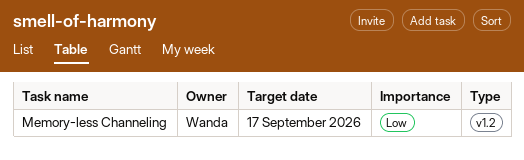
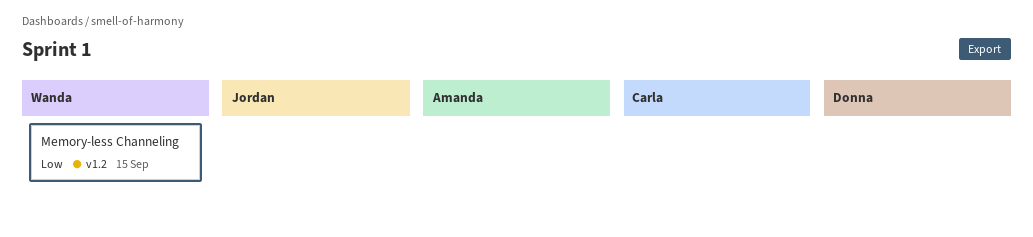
Memory-less Channeling, due: Sep 17 -> Sep 15

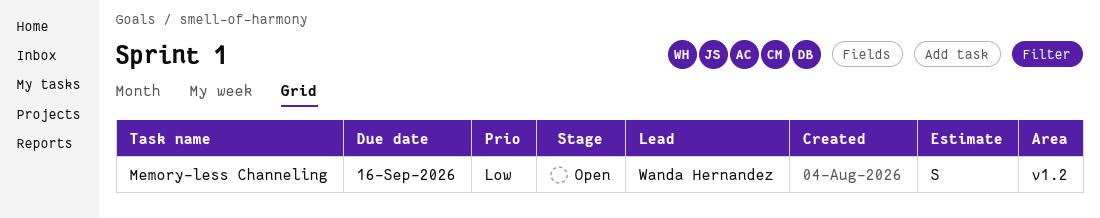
Memory-less Channeling, due: Sep 15 -> Sep 16

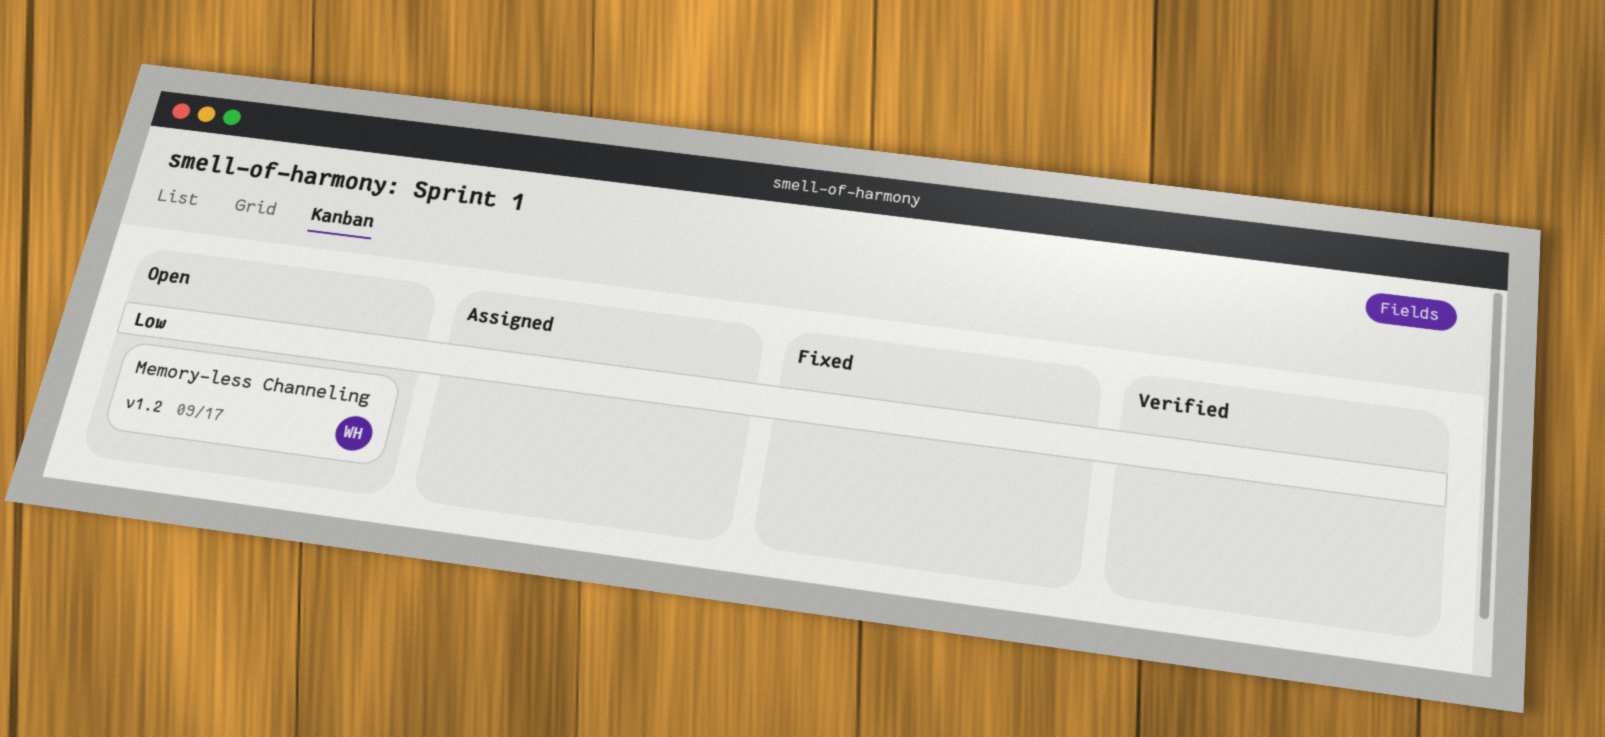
Memory-less Channeling, due: Sep 16 -> Sep 17

